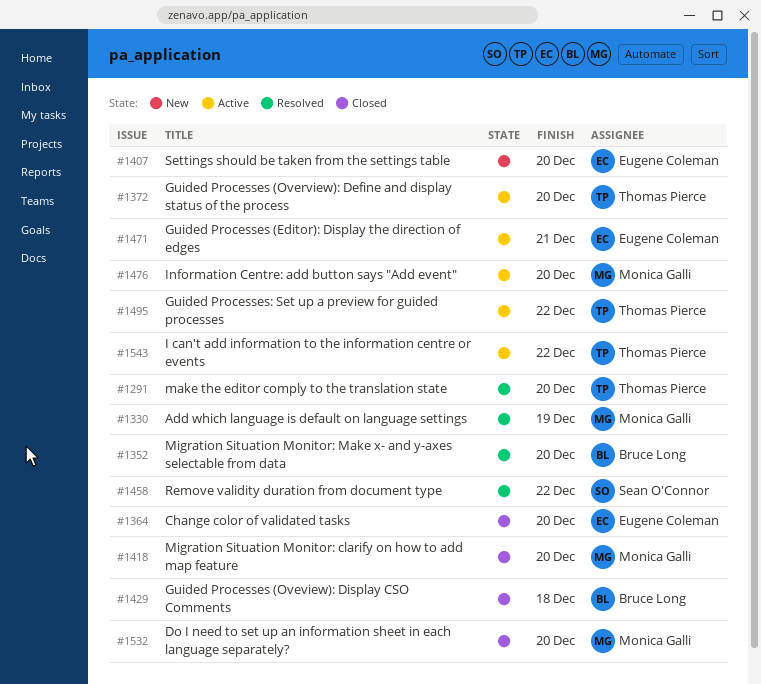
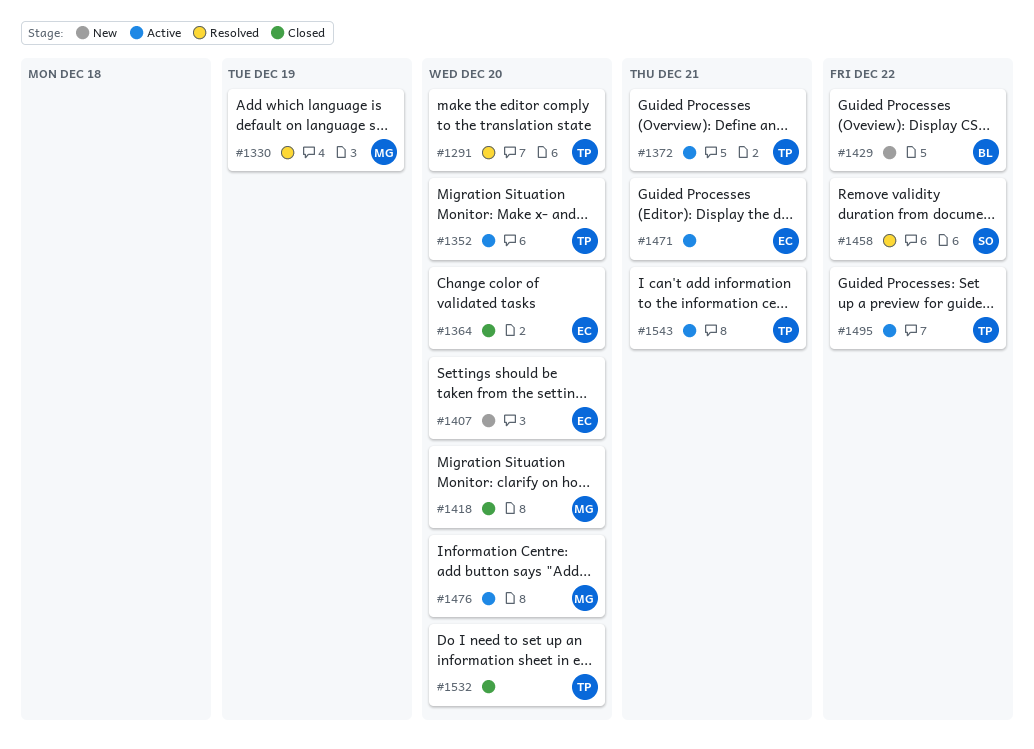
#1352, status: Resolved -> Active
#1352, owner: Bruce Long -> Thomas Pierce
#1372, due: Dec 20 -> Dec 21
#1429, status: Closed -> New
#1429, due: Dec 18 -> Dec 22
#1532, owner: Monica Galli -> Thomas Pierce
#1543, due: Dec 22 -> Dec 21

